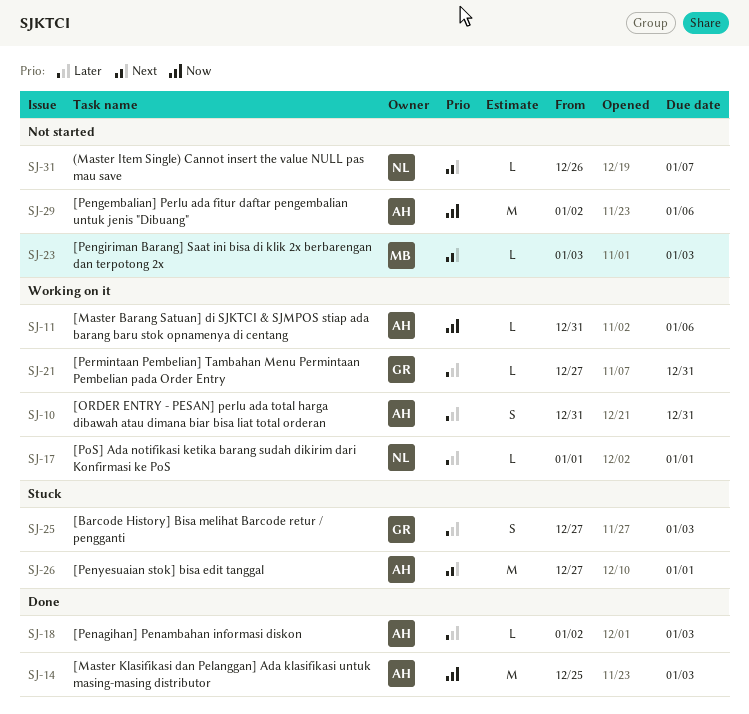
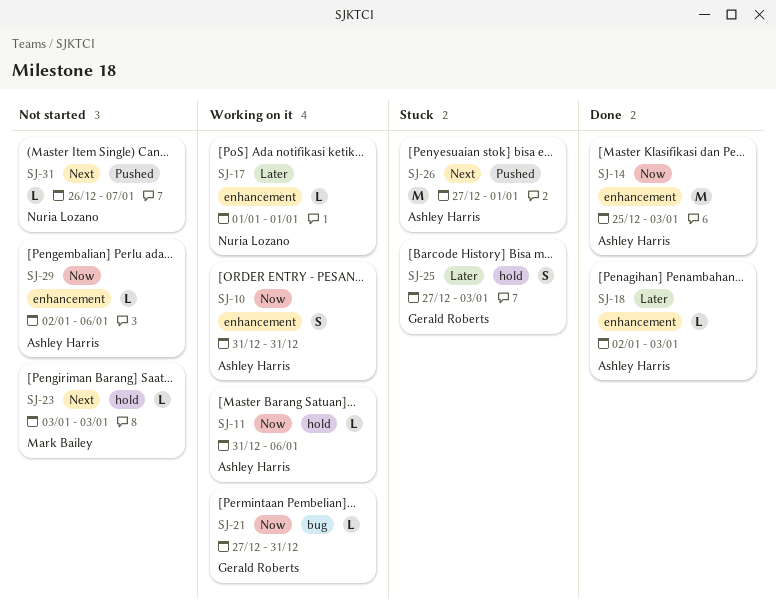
SJ-10, priority: Later -> Now
SJ-21, priority: Later -> Now
SJ-29, estimate: M -> L

